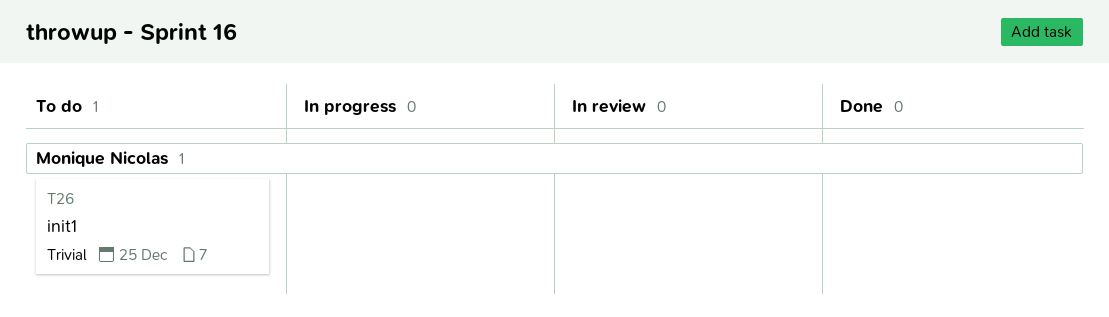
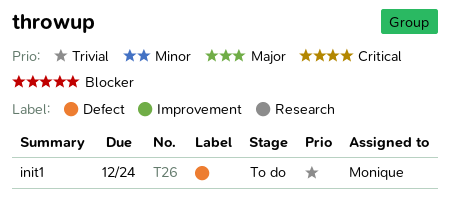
T26, due: Dec 25 -> Dec 24

